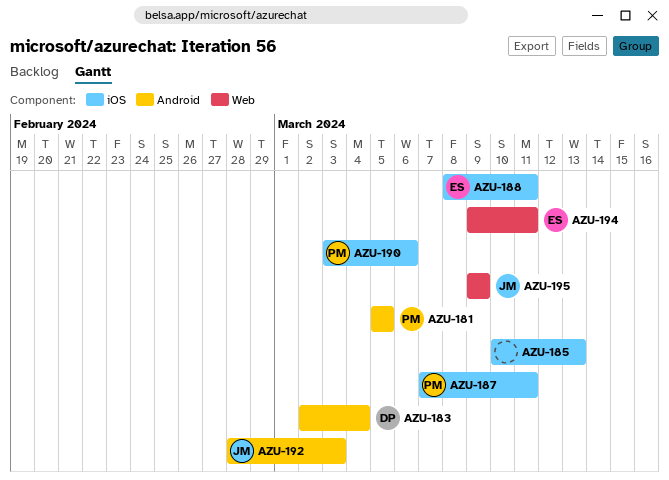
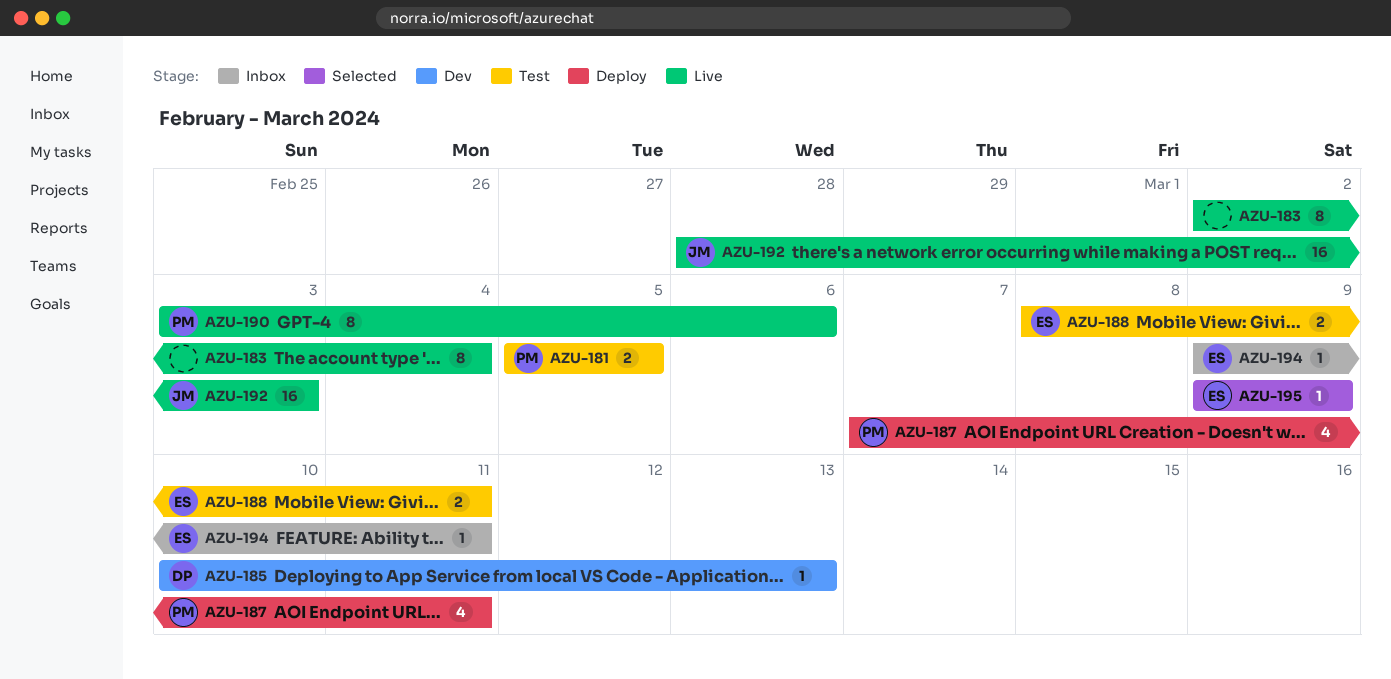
AZU-183, owner: DP -> none
AZU-185, owner: none -> DP
AZU-195, owner: JM -> ES

